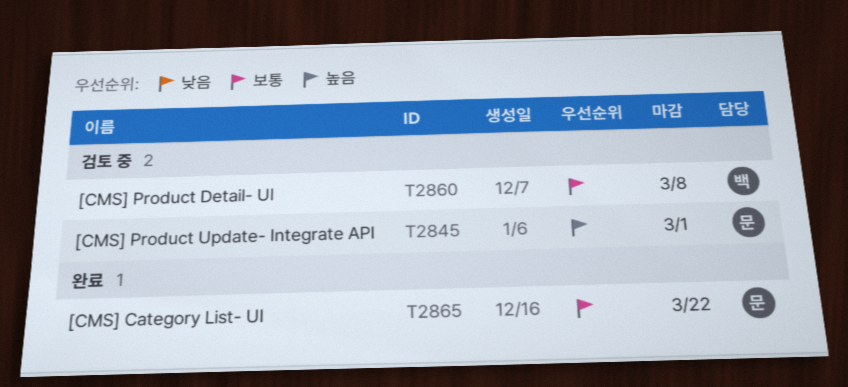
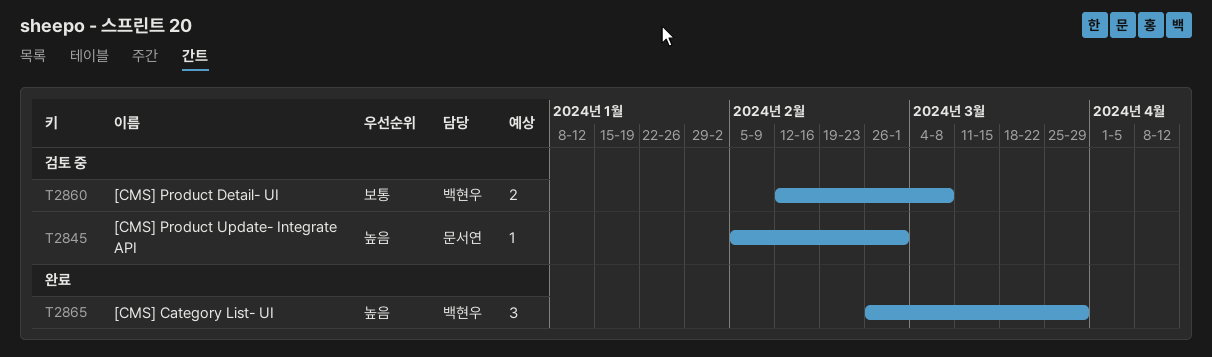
T2865, owner: 문서연 -> 백현우
T2865, priority: 보통 -> 높음
T2865, due: Mar 22 -> Mar 29

